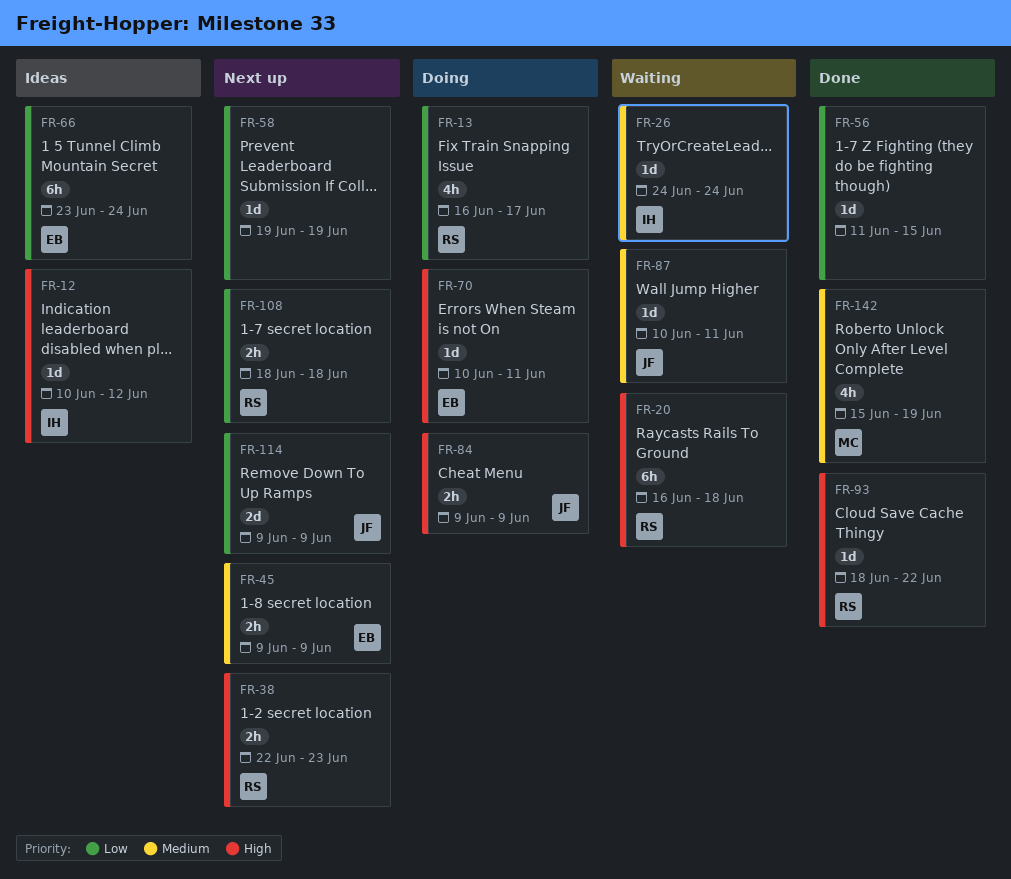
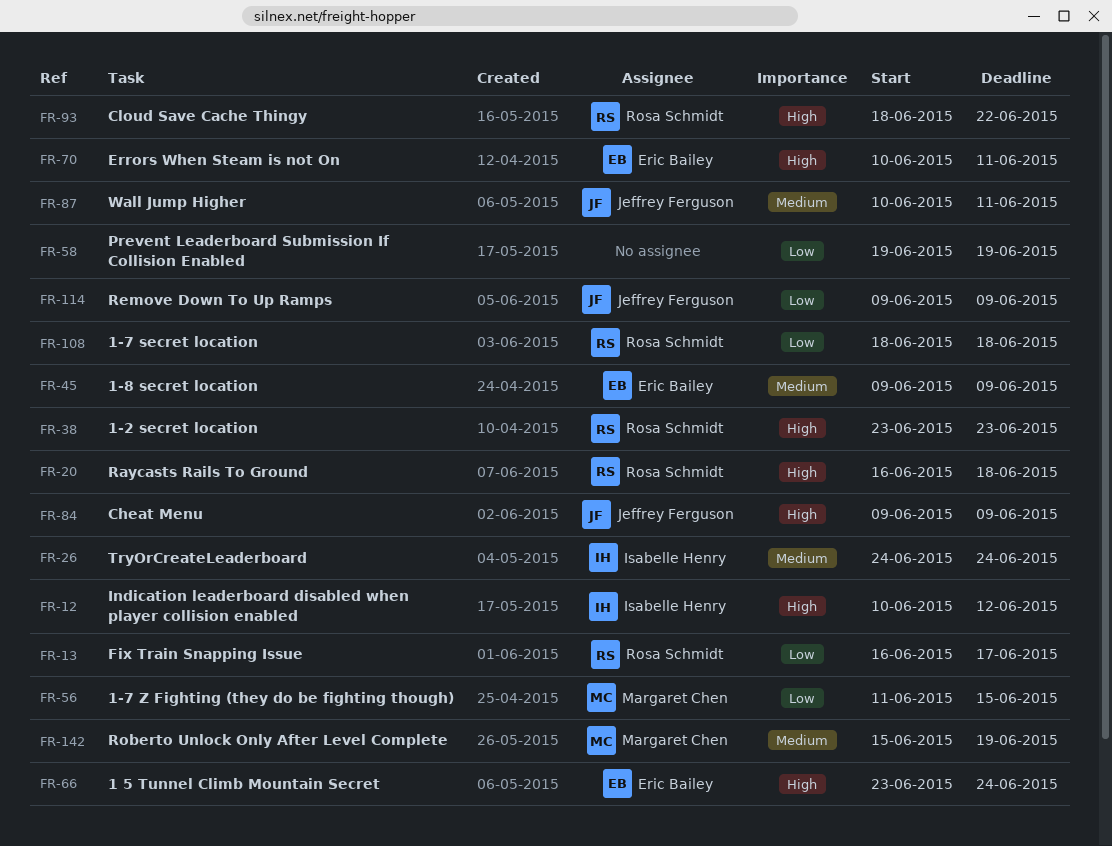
FR-38, start: Jun 22 -> Jun 23
FR-56, owner: none -> Margaret Chen
FR-66, priority: Low -> High

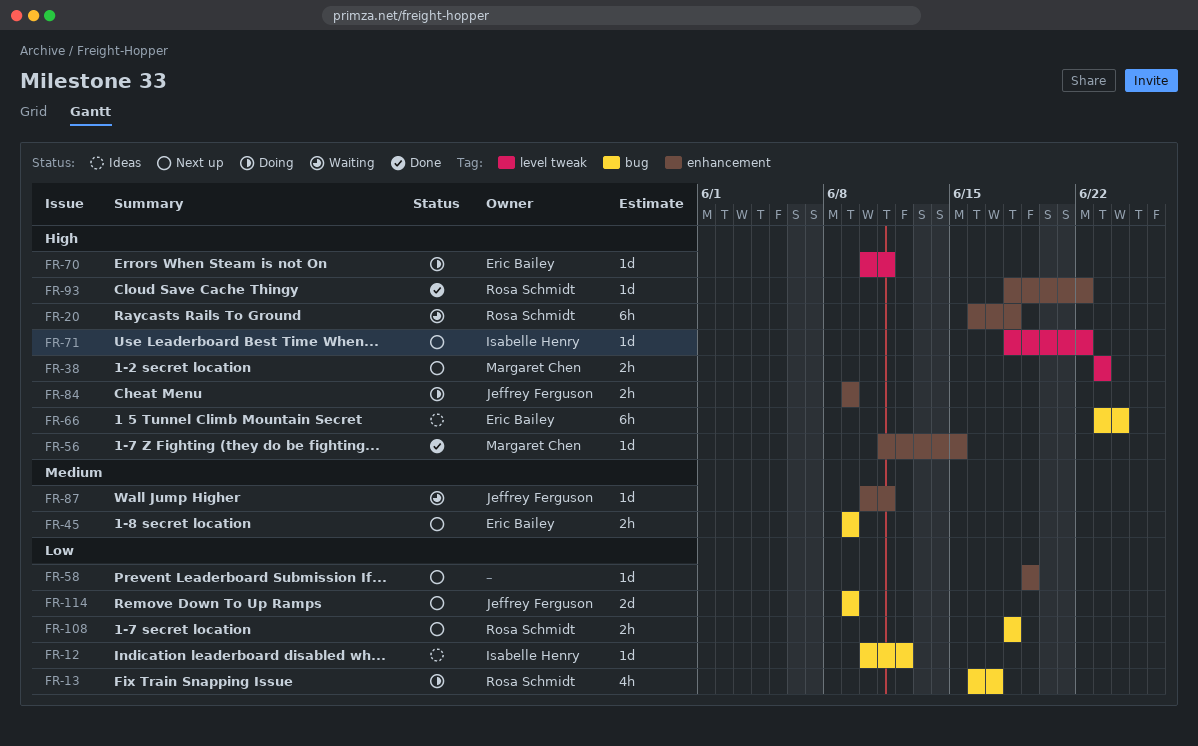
FR-12, priority: High -> Low
FR-26: present -> none
FR-38, owner: Rosa Schmidt -> Margaret Chen
FR-56, priority: Low -> High
FR-71: none -> present
FR-142: present -> none

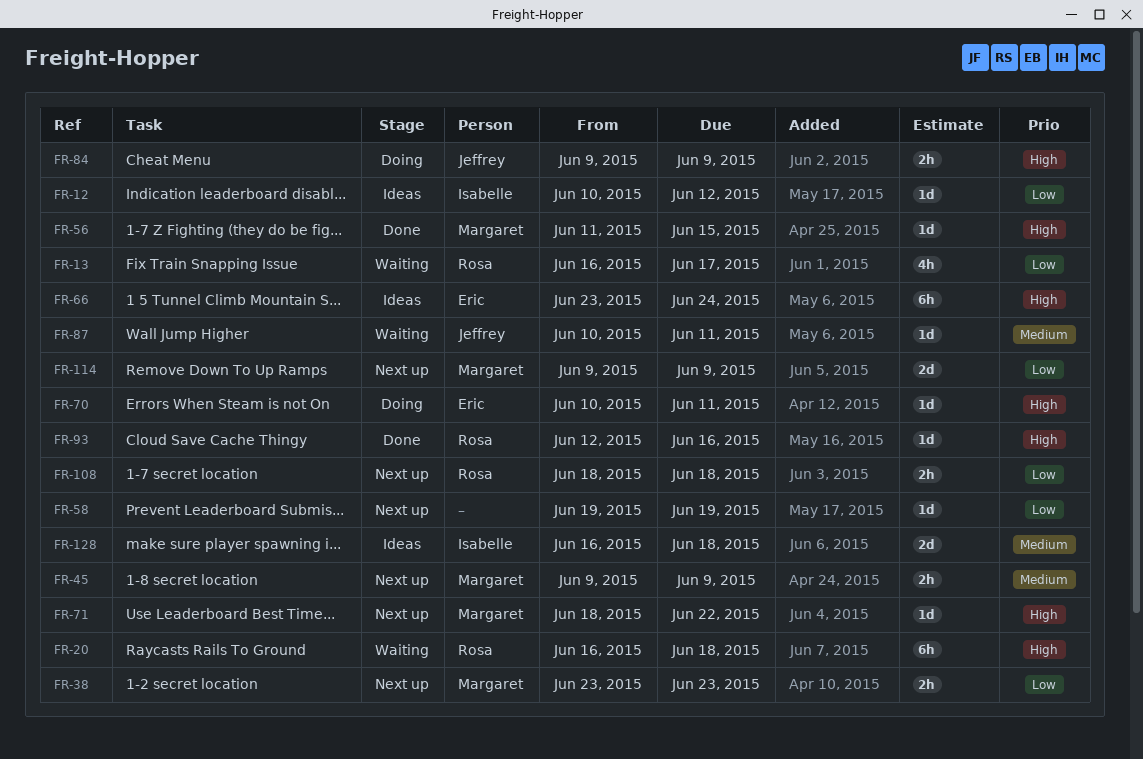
FR-13, status: Doing -> Waiting
FR-38, priority: High -> Low
FR-45, owner: Eric Bailey -> Margaret Chen
FR-71, owner: Isabelle Henry -> Margaret Chen
FR-93, start: Jun 18 -> Jun 12
FR-93, due: Jun 22 -> Jun 16
FR-114, owner: Jeffrey Ferguson -> Margaret Chen
FR-128: none -> present

